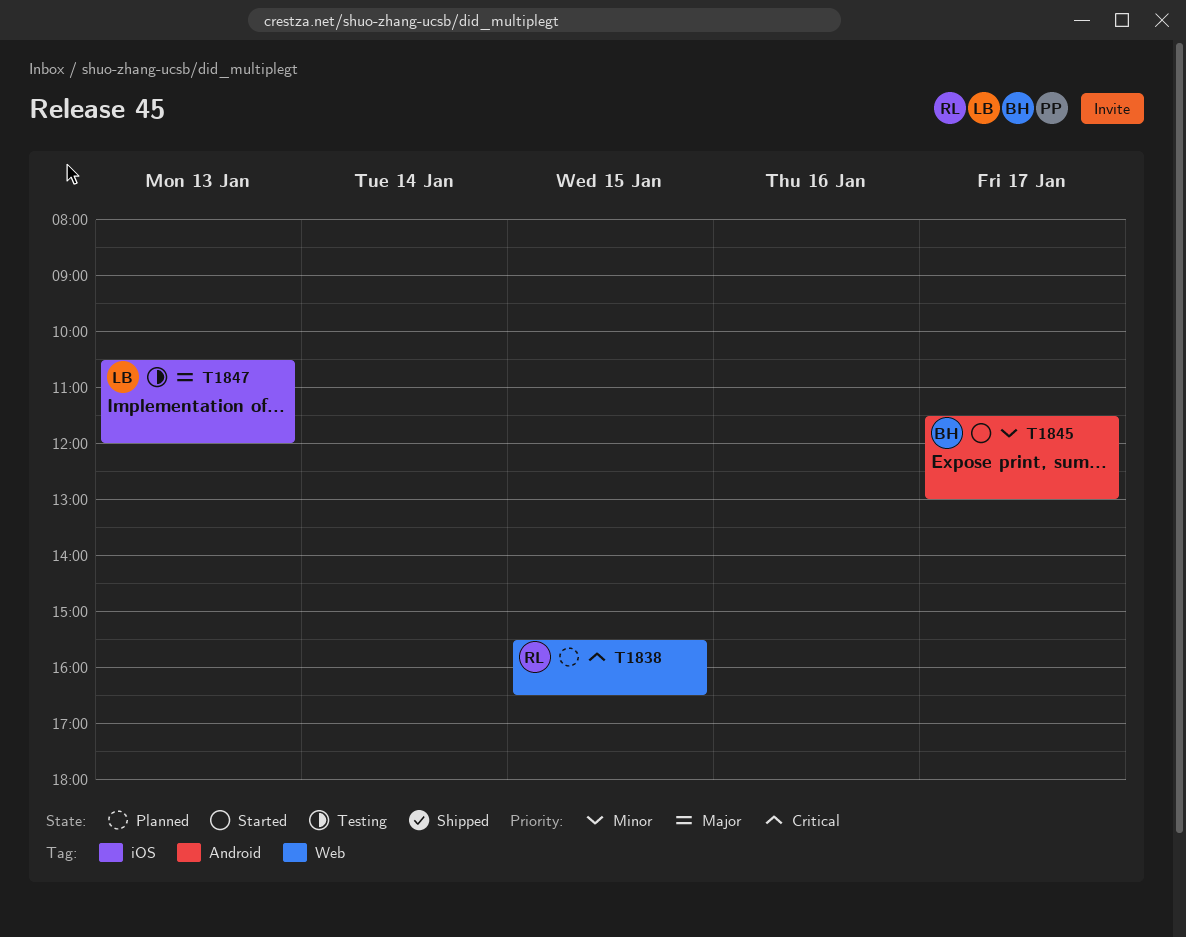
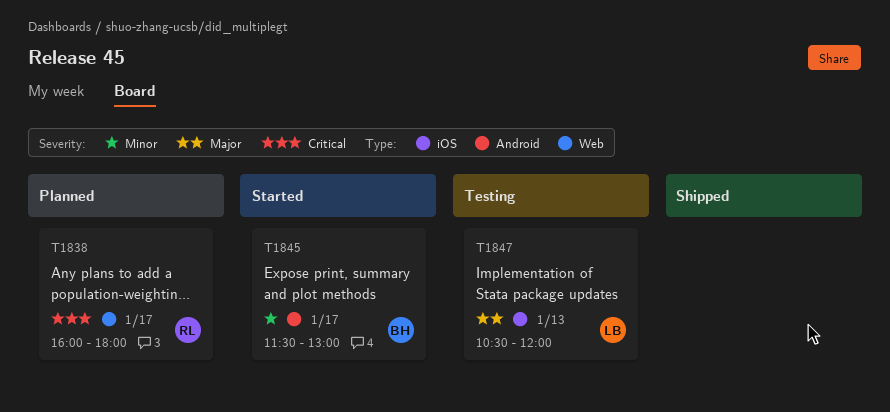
T1838, day: Jan 15 -> Jan 17
T1838, begins: 15:30 -> 16:00
T1838, ends: 16:30 -> 18:00

